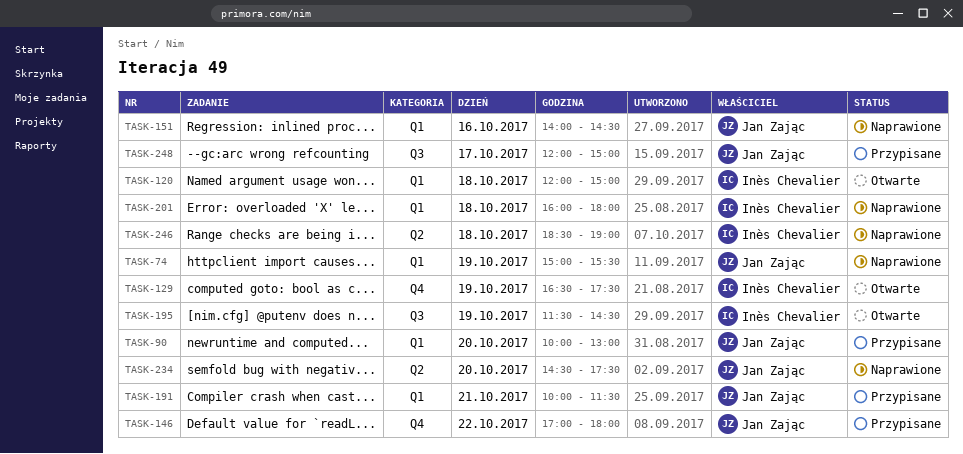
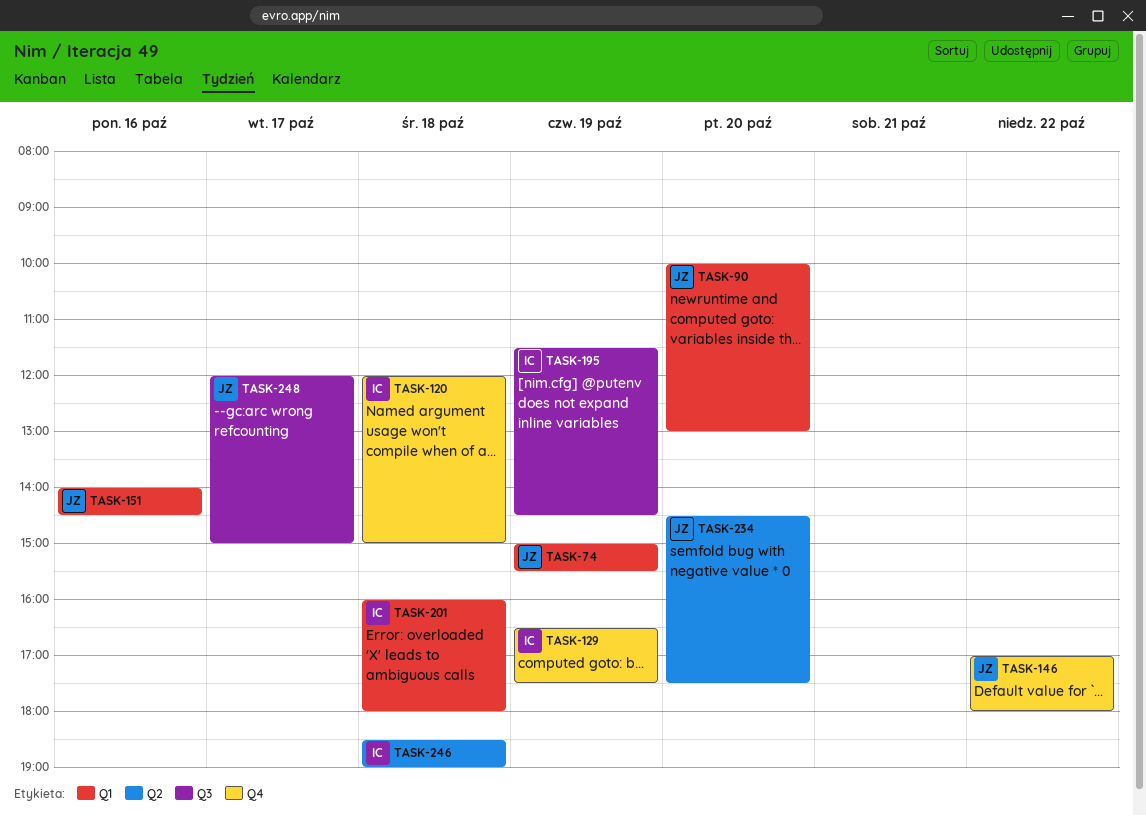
TASK-120, label: Q1 -> Q4
TASK-191: present -> none

